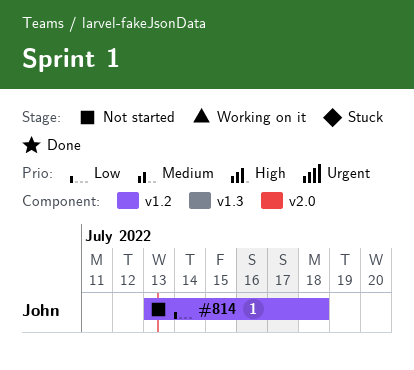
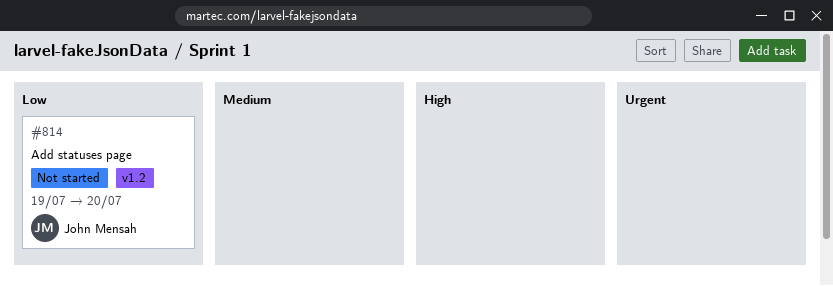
#814, start: Jul 13 -> Jul 19
#814, due: Jul 18 -> Jul 20

